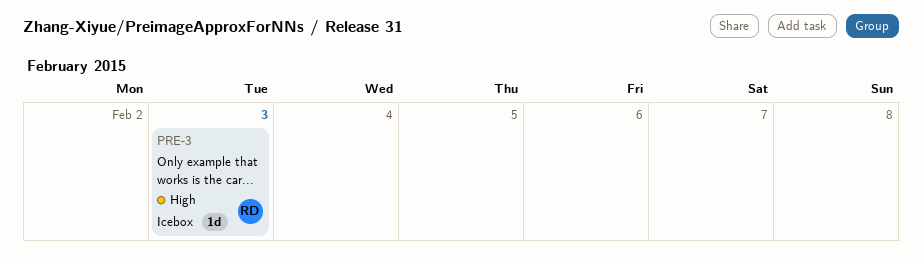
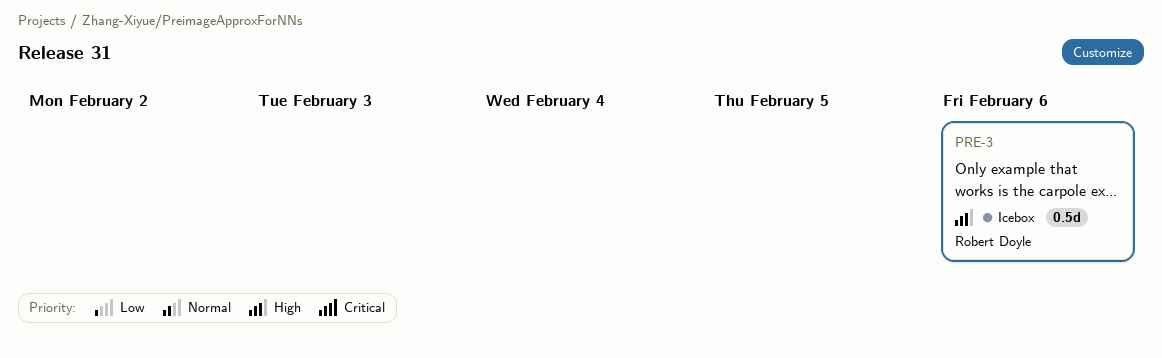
PRE-3, estimate: 1d -> 0.5d
PRE-3, due: Feb 3 -> Feb 6

